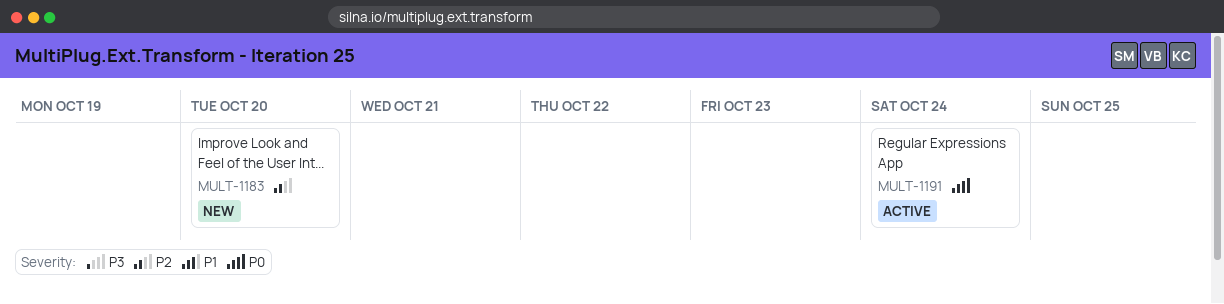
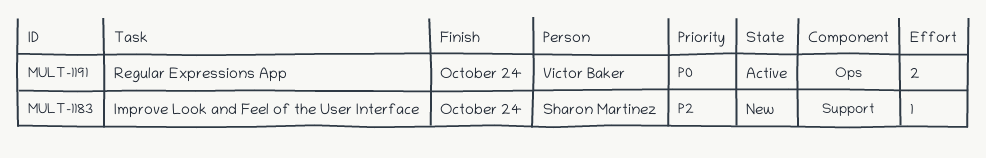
MULT-1183, due: Oct 20 -> Oct 24

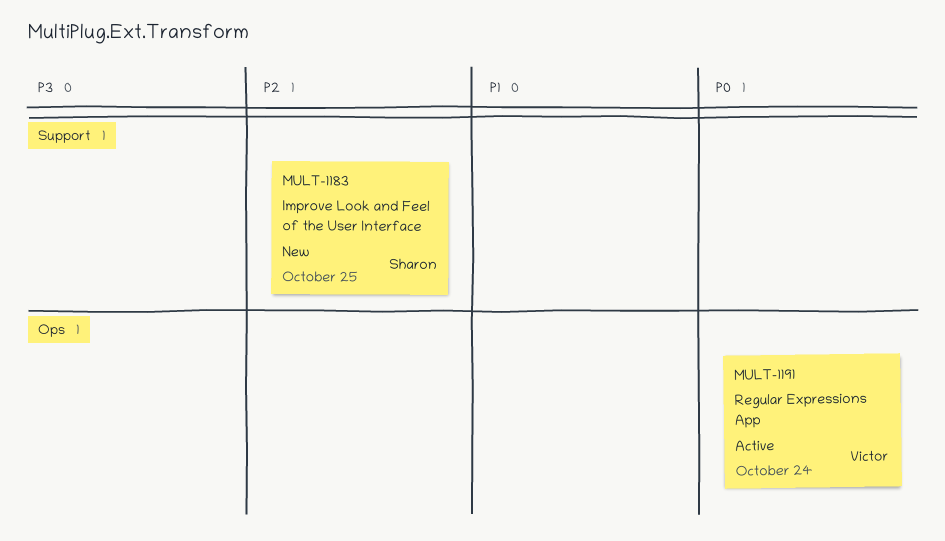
MULT-1183, due: Oct 24 -> Oct 25

